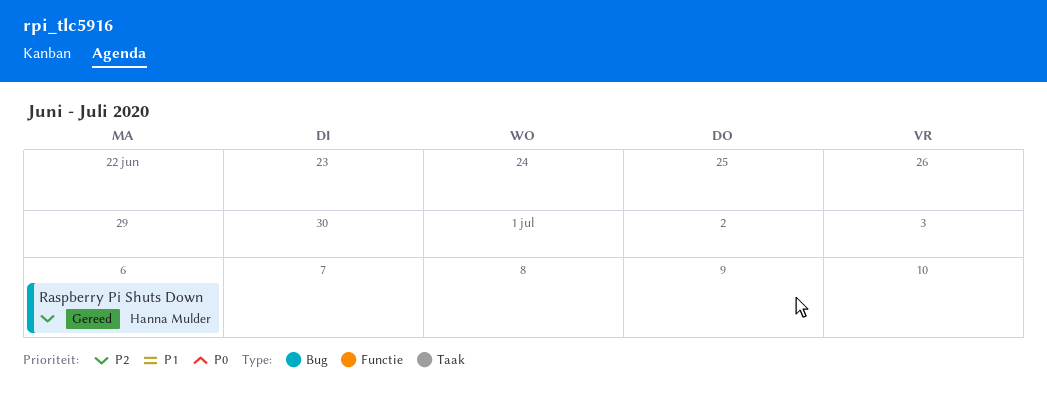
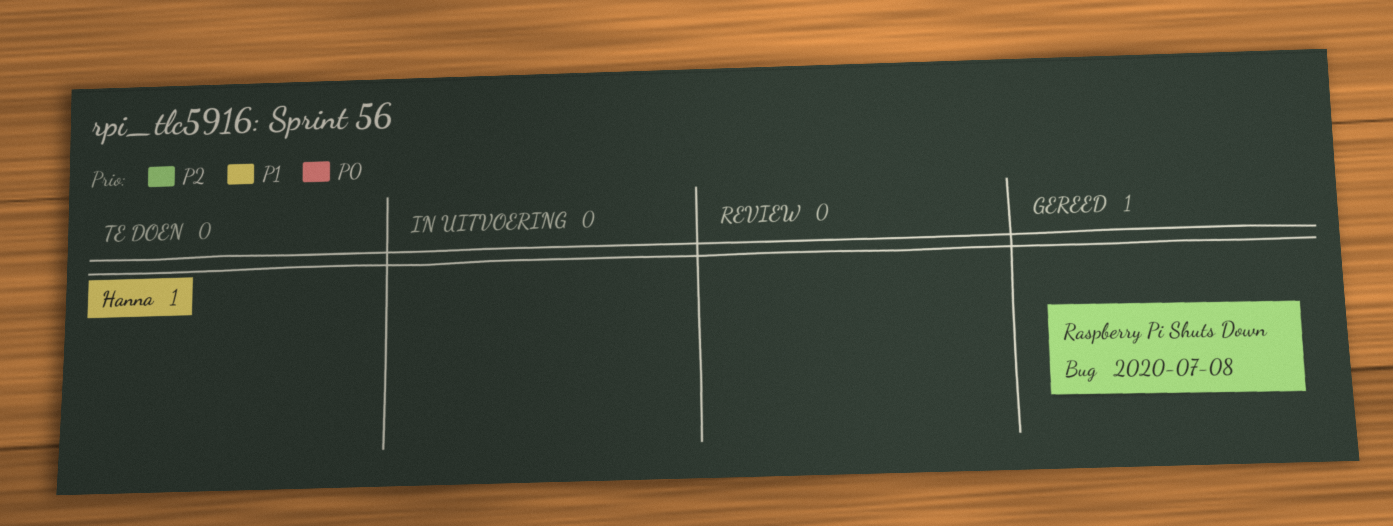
Raspberry Pi Shuts Down, due: Jul 6 -> Jul 8

